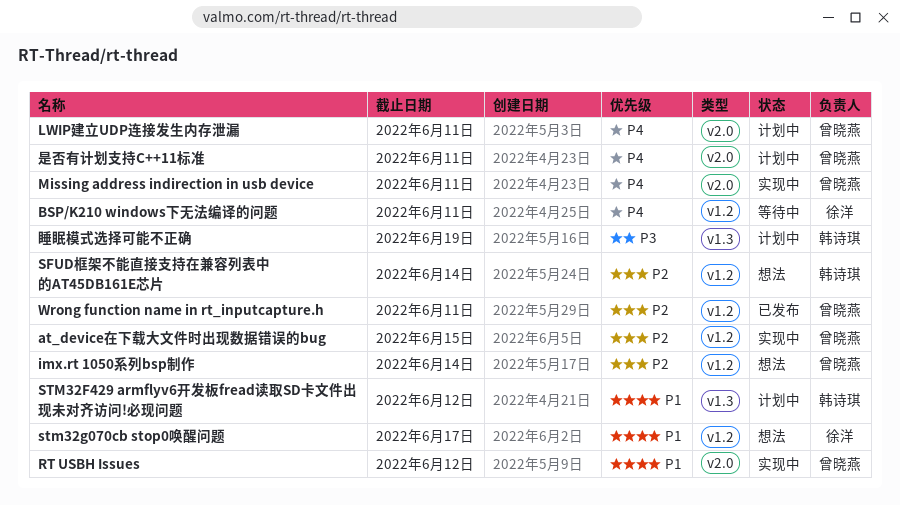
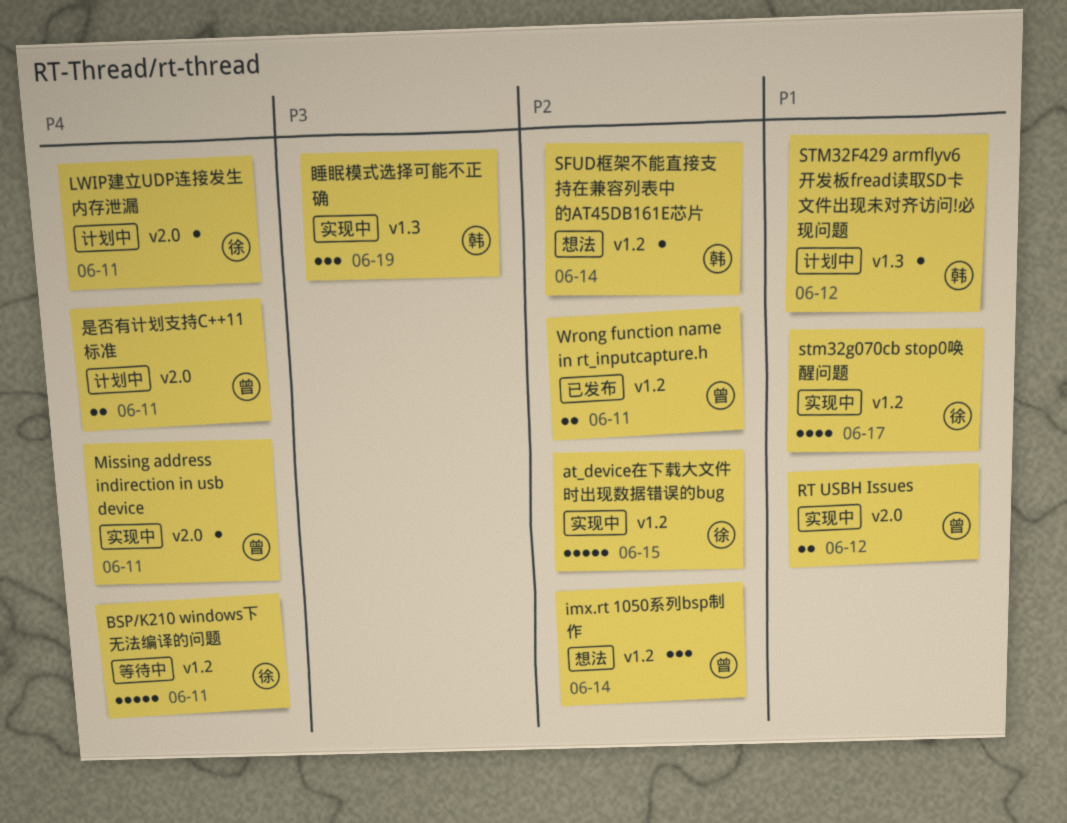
at_device在下载大文件时出现数据错误的bug, owner: 曾晓燕 -> 徐洋
LWIP建立UDP连接发生内存泄漏, owner: 曾晓燕 -> 徐洋
stm32g070cb stop0唤醒问题, status: 想法 -> 实现中
睡眠模式选择可能不正确, status: 计划中 -> 实现中

